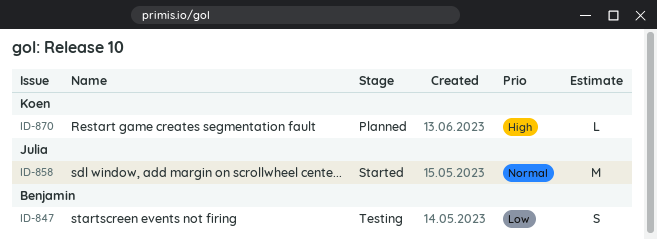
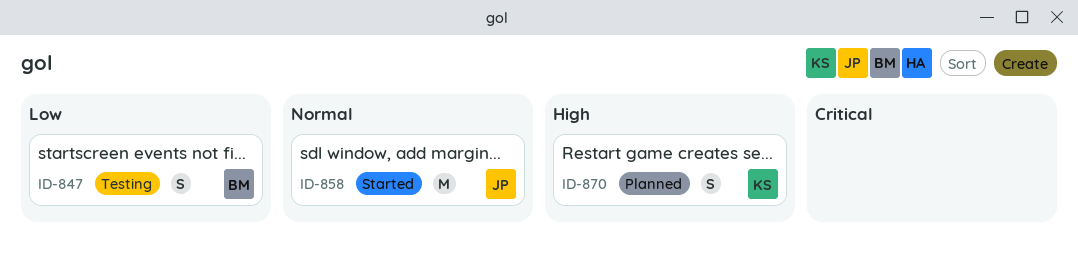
ID-870, estimate: L -> S

